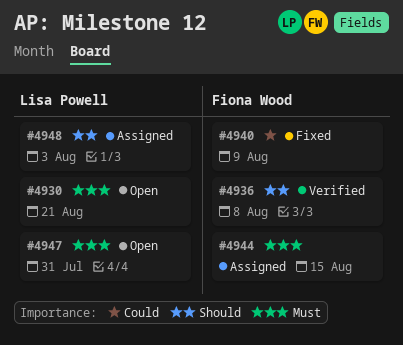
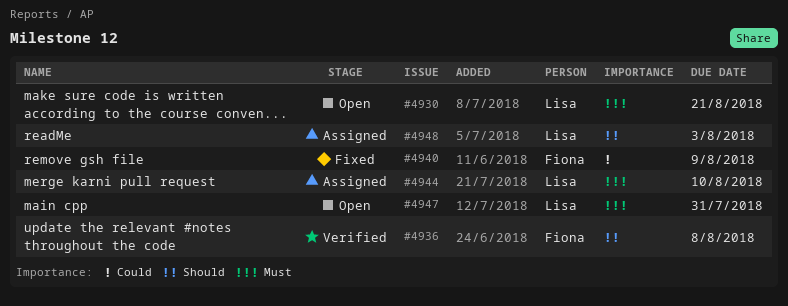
#4944, owner: Fiona Wood -> Lisa Powell
#4944, due: Aug 15 -> Aug 10

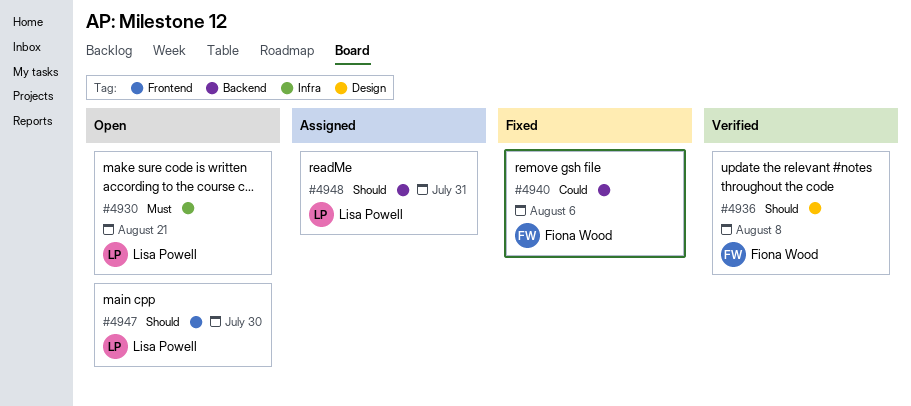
#4940, due: Aug 9 -> Aug 6
#4944: present -> none
#4947, priority: Must -> Should
#4947, due: Jul 31 -> Jul 30
#4948, due: Aug 3 -> Jul 31

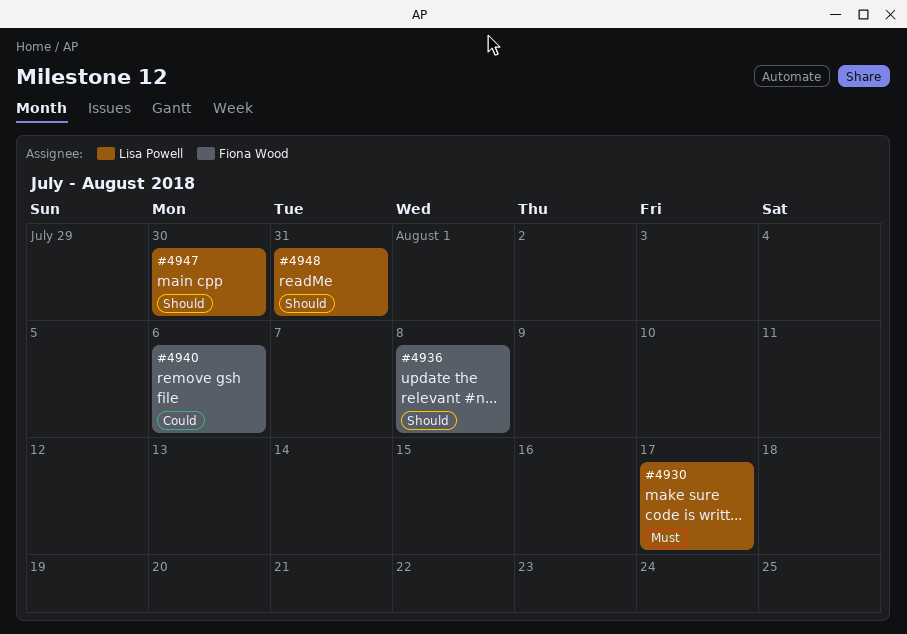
#4930, due: Aug 21 -> Aug 17

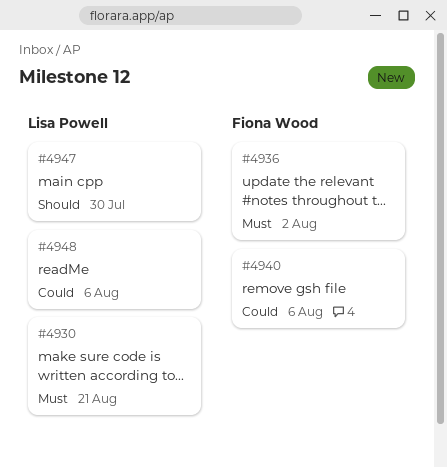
#4930, due: Aug 17 -> Aug 21
#4936, priority: Should -> Must
#4936, due: Aug 8 -> Aug 2
#4948, priority: Should -> Could
#4948, due: Jul 31 -> Aug 6

